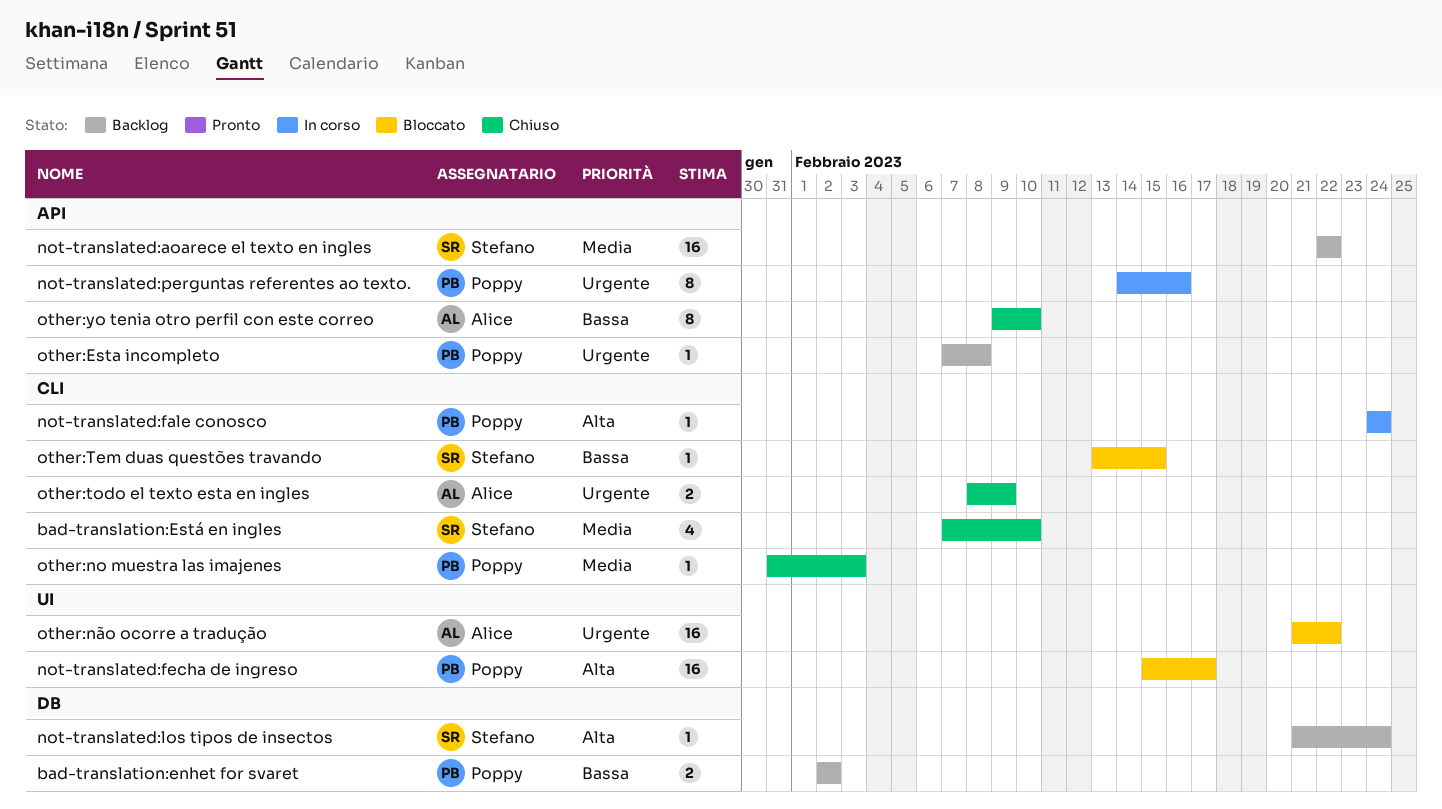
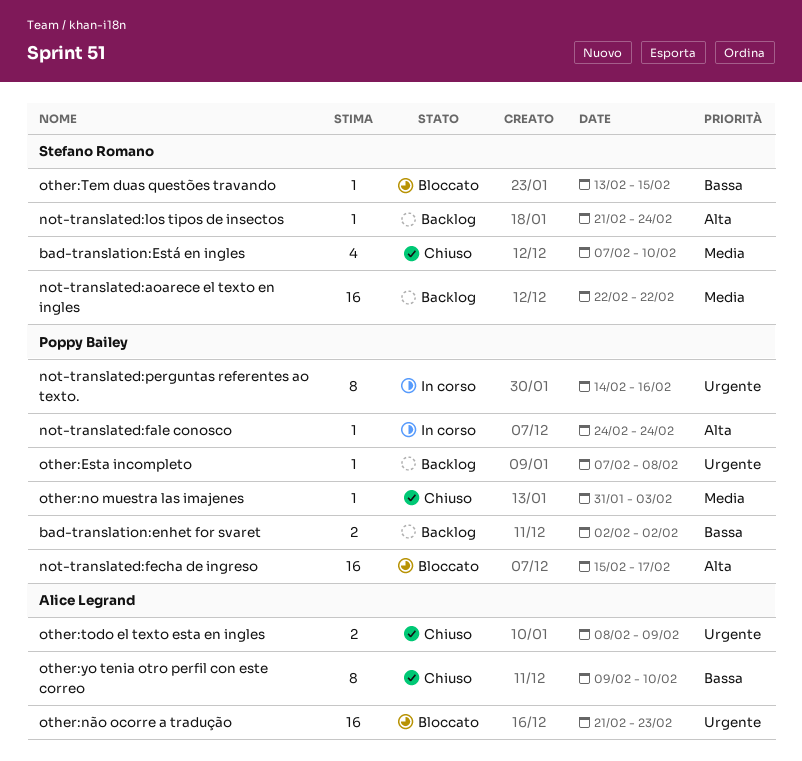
other:não ocorre a tradução, due: Feb 22 -> Feb 23

